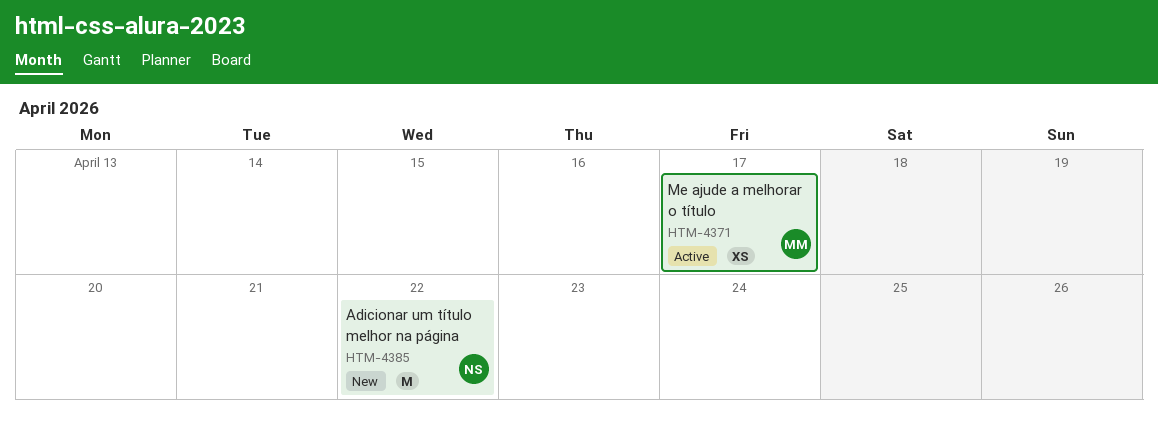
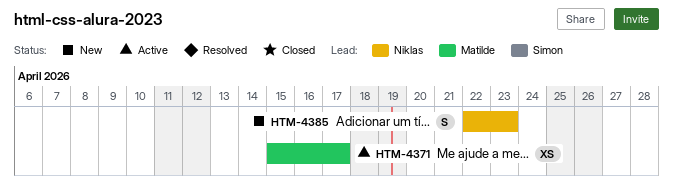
HTM-4385, estimate: M -> S
HTM-4385, due: Apr 22 -> Apr 23

